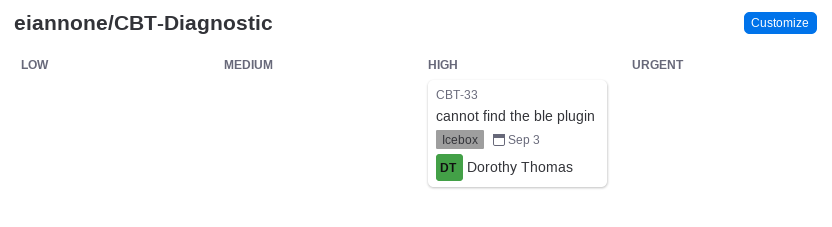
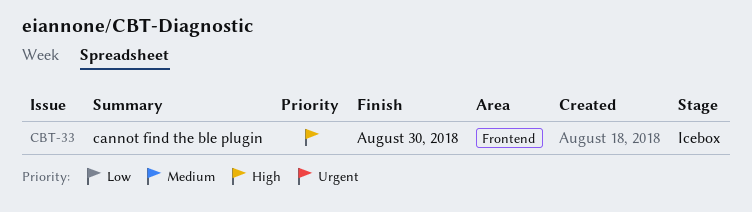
CBT-33, due: Sep 3 -> Aug 30

